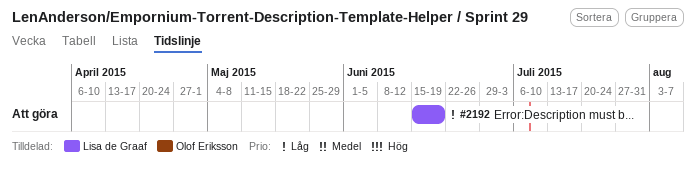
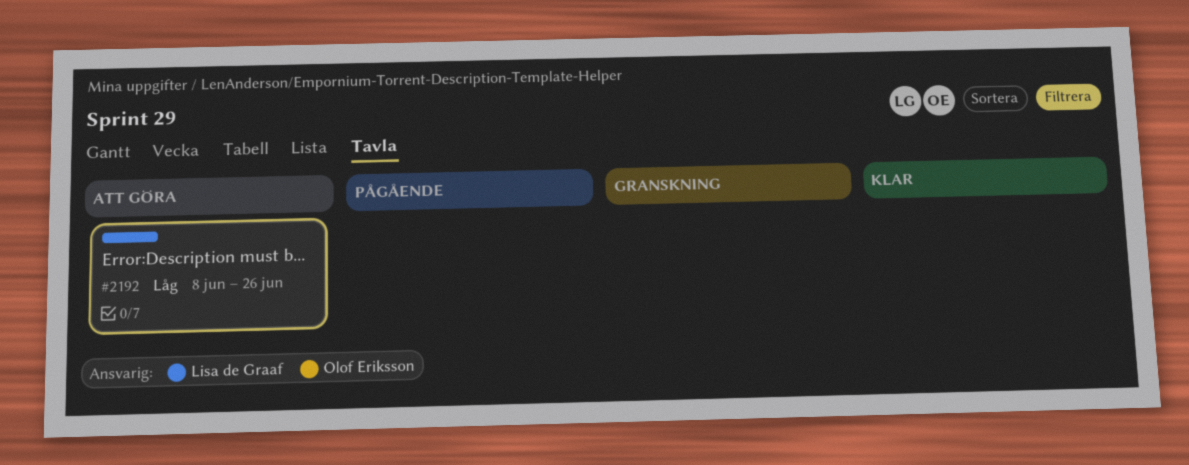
#2192, start: Jun 15 -> Jun 8
#2192, due: Jun 19 -> Jun 26

